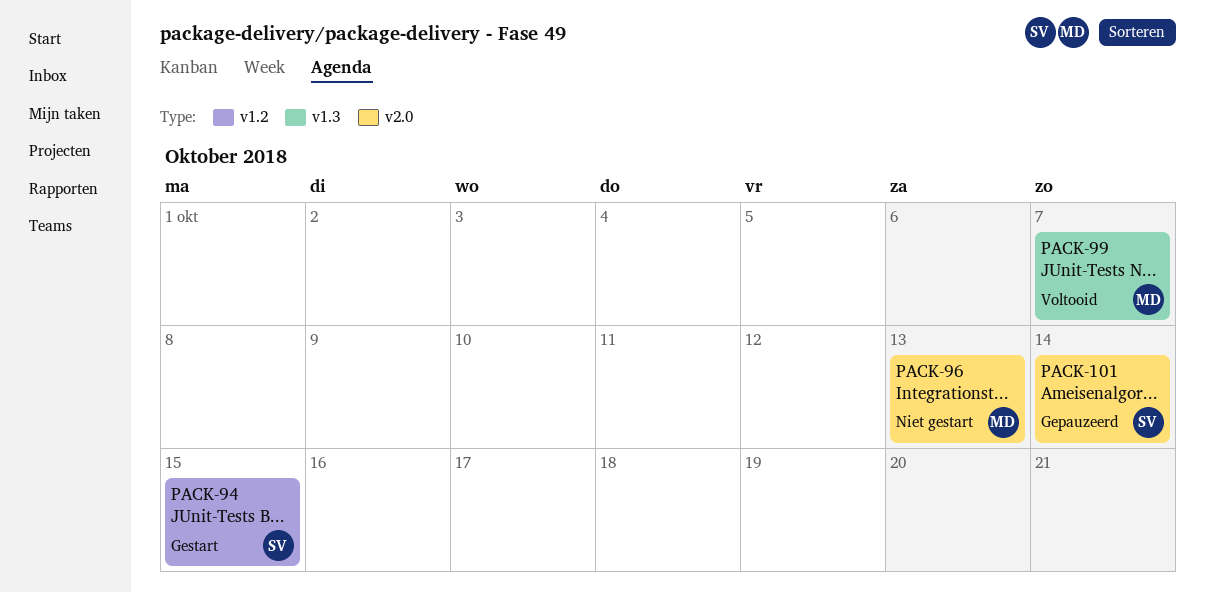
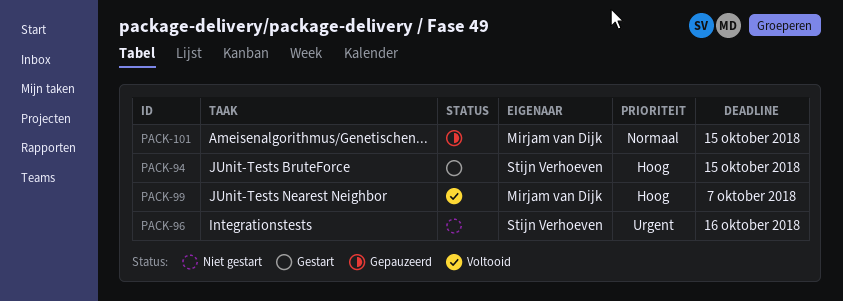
PACK-96, owner: Mirjam van Dijk -> Stijn Verhoeven
PACK-96, due: Oct 13 -> Oct 16
PACK-101, owner: Stijn Verhoeven -> Mirjam van Dijk
PACK-101, due: Oct 14 -> Oct 15

